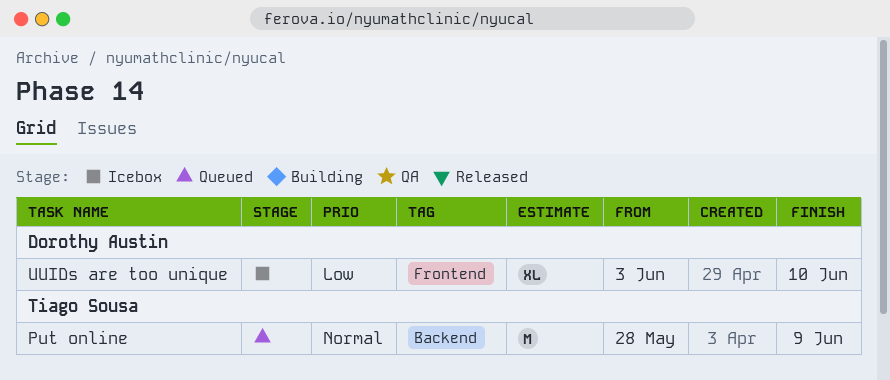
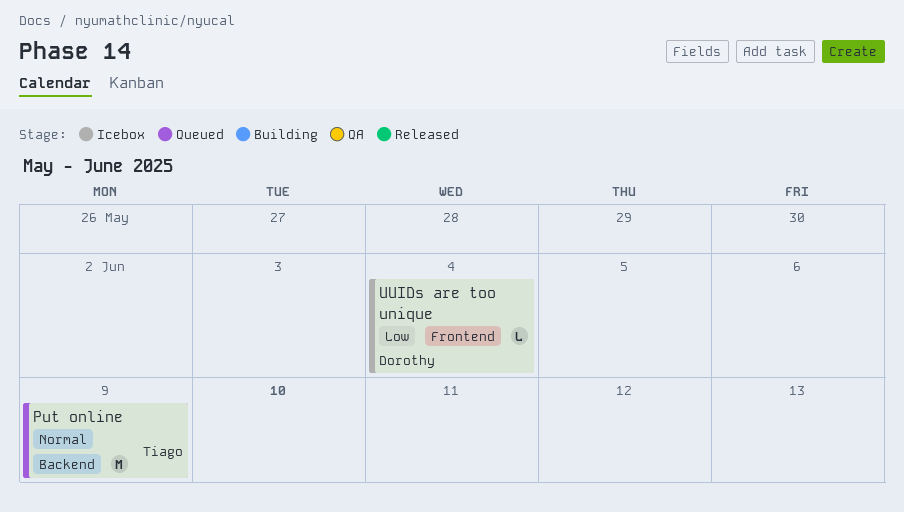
UUIDs are too unique, estimate: XL -> L
UUIDs are too unique, due: Jun 10 -> Jun 4

